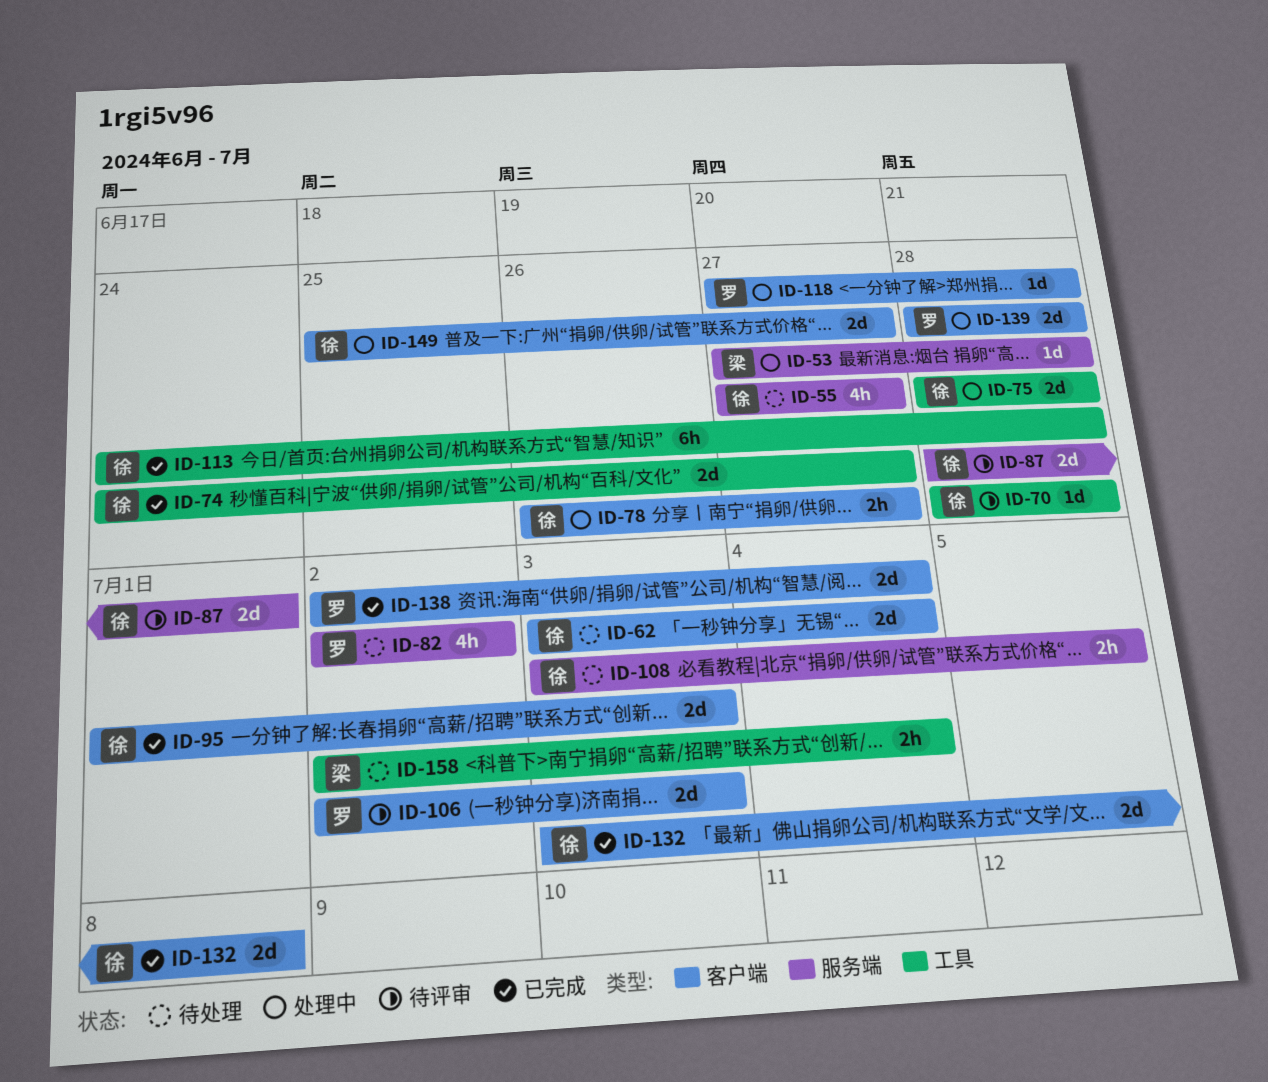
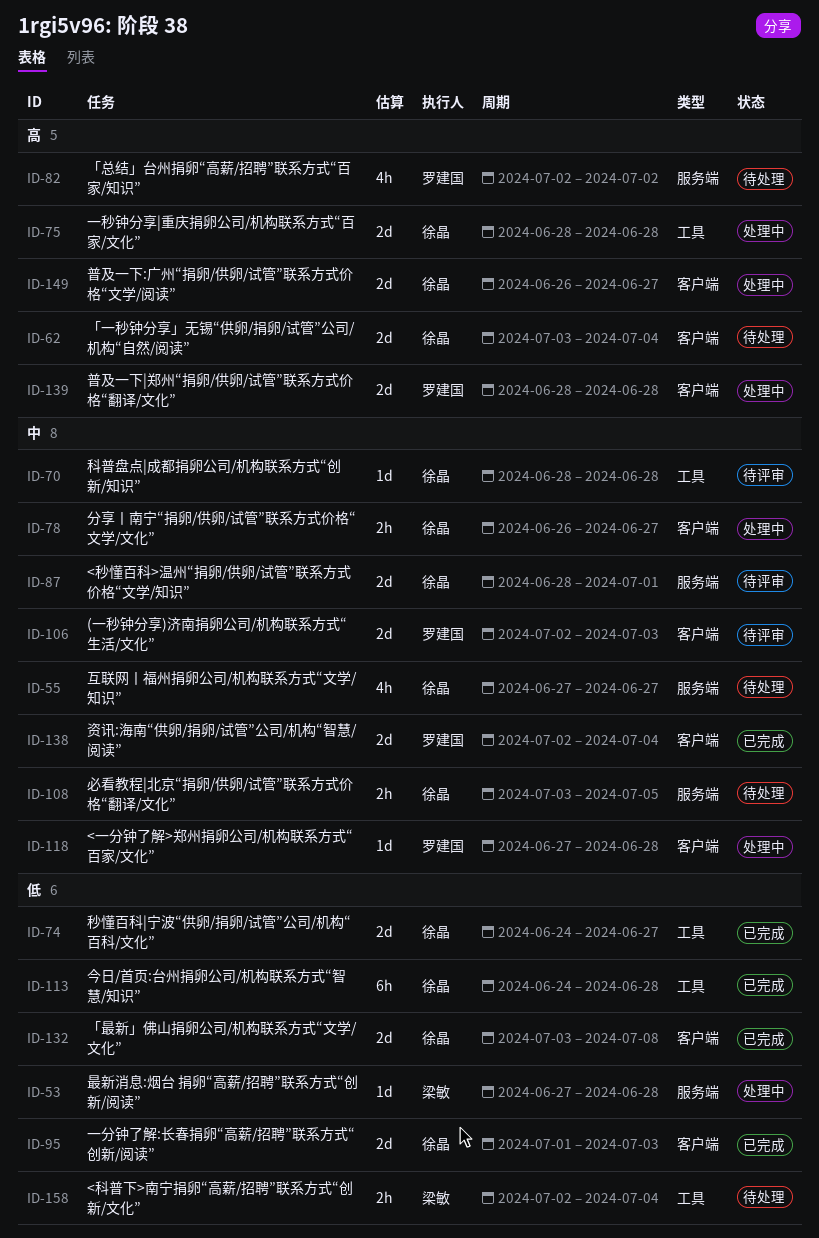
ID-149, start: Jun 25 -> Jun 26

